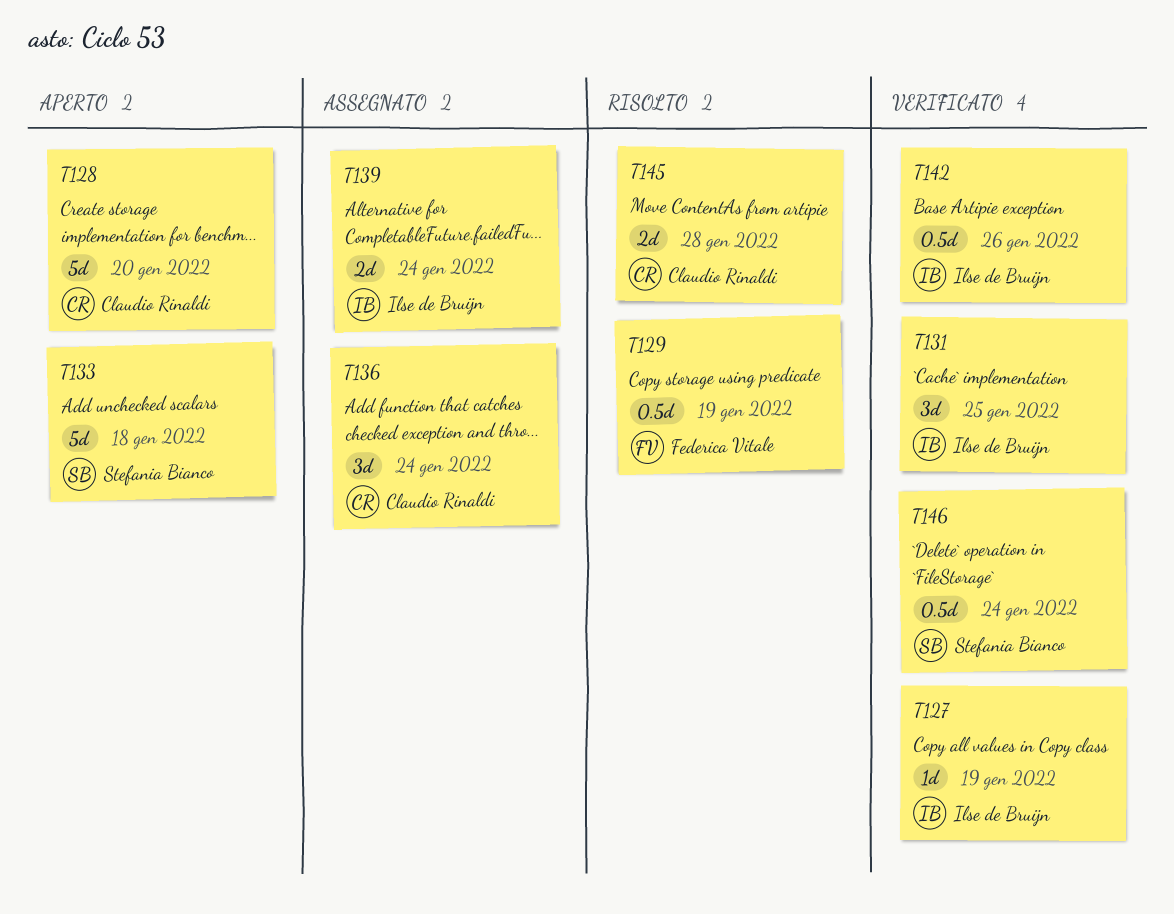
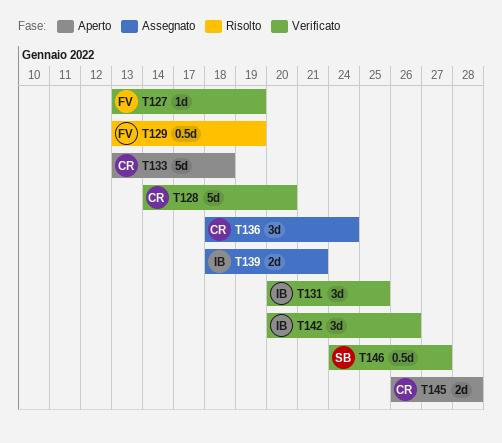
T127, owner: Ilse de Bruijn -> Federica Vitale
T128, status: Aperto -> Verificato
T133, owner: Stefania Bianco -> Claudio Rinaldi
T139, due: Jan 24 -> Jan 21
T142, estimate: 0.5d -> 3d
T145, status: Risolto -> Aperto
T146, due: Jan 24 -> Jan 27

